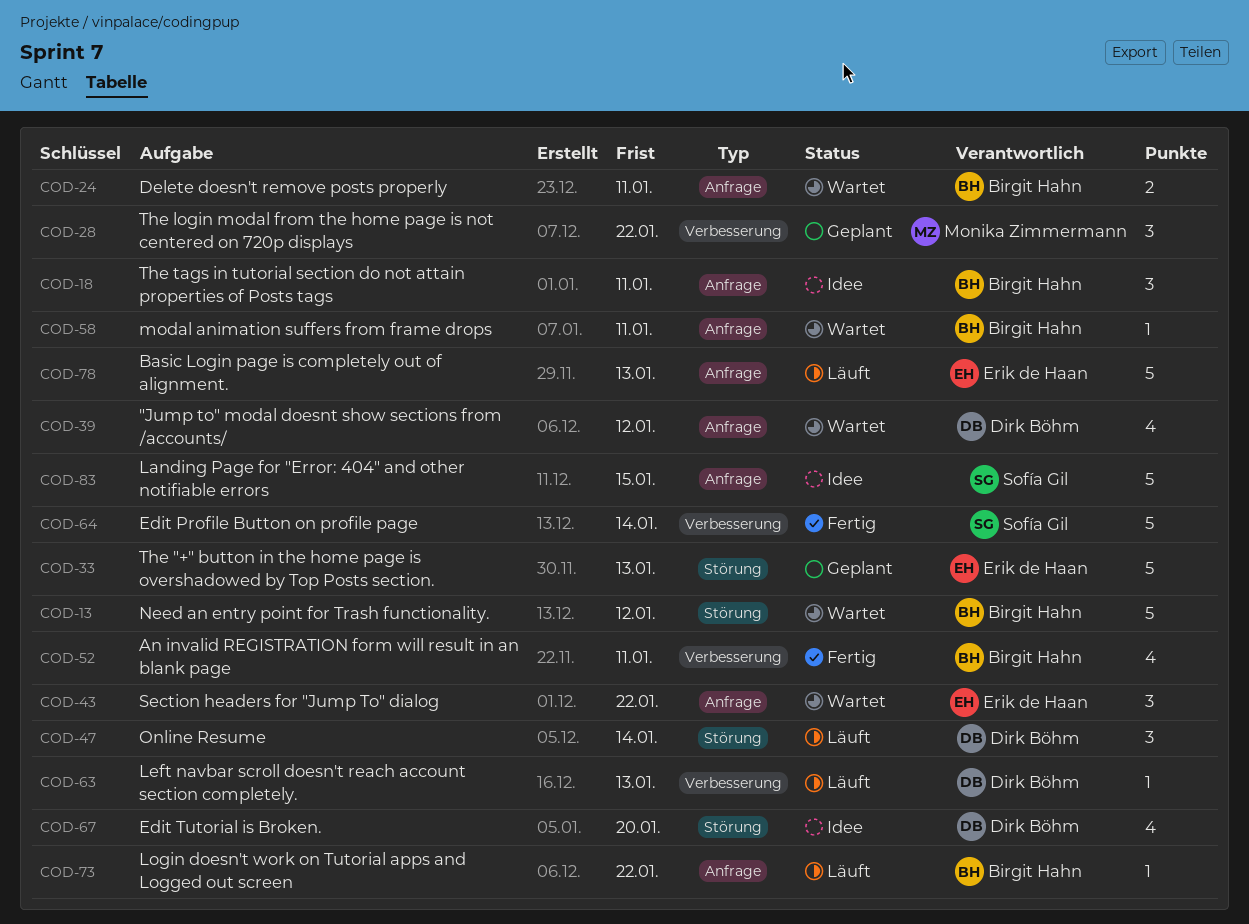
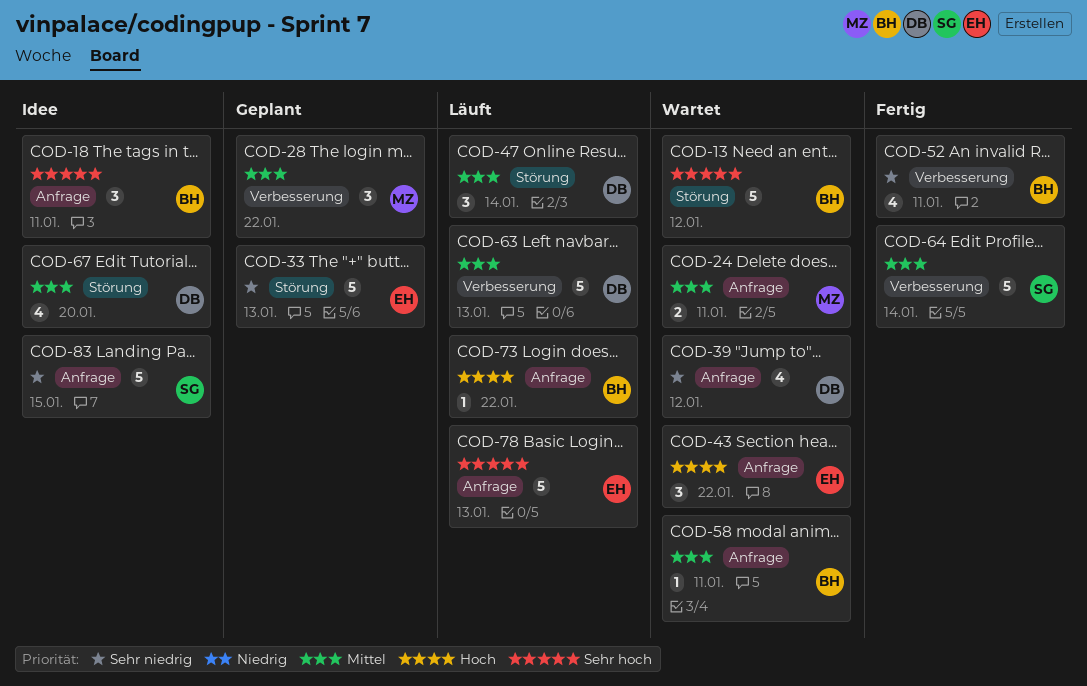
COD-24, owner: Birgit Hahn -> Monika Zimmermann
COD-63, estimate: 1 -> 5

